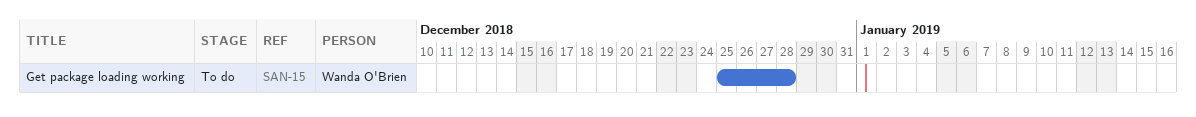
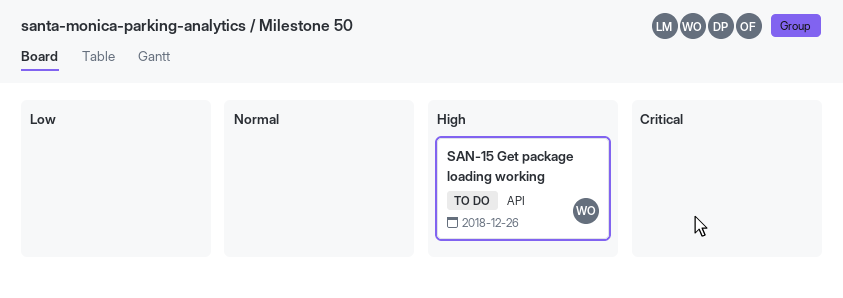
SAN-15, due: Dec 28 -> Dec 26

